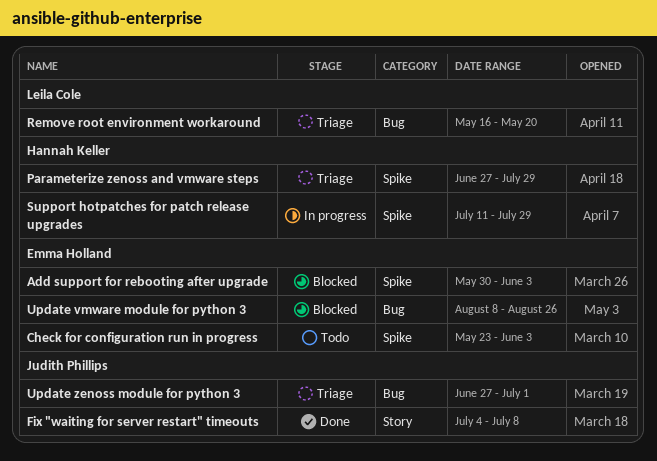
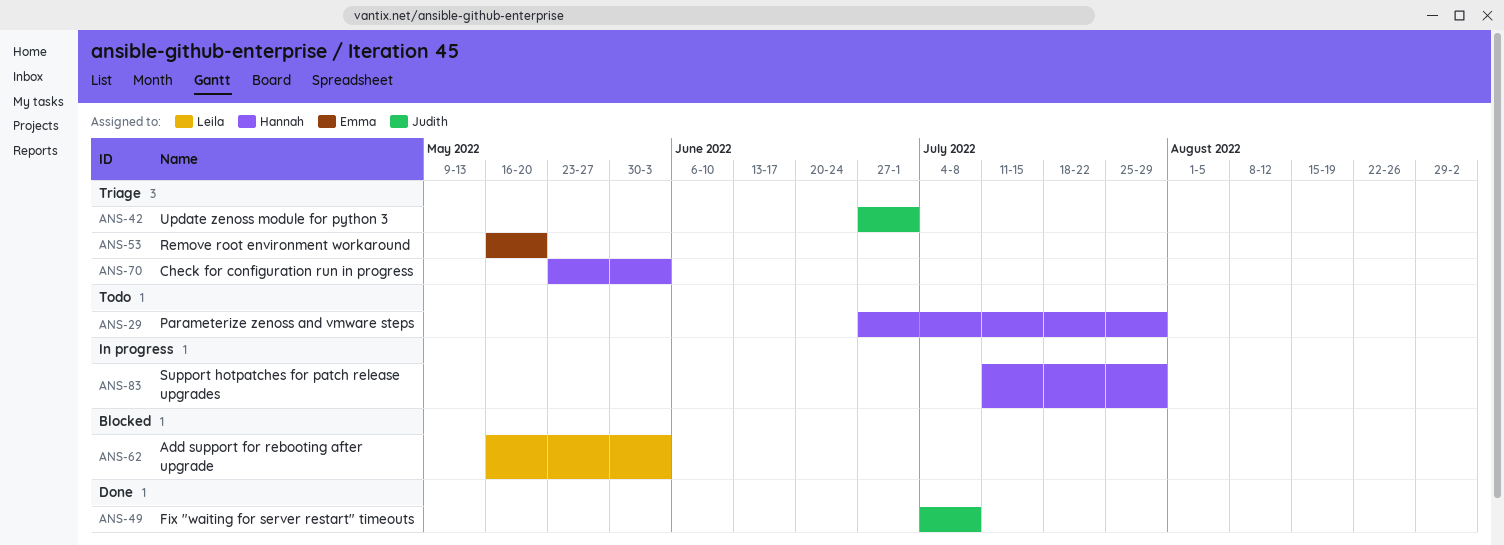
Add support for rebooting after upgrade, owner: Emma Holland -> Leila Cole
Add support for rebooting after upgrade, start: May 30 -> May 16
Check for configuration run in progress, status: Todo -> Triage
Check for configuration run in progress, owner: Emma Holland -> Hannah Keller
Parameterize zenoss and vmware steps, status: Triage -> Todo
Remove root environment workaround, owner: Leila Cole -> Emma Holland
Update vmware module for python 3: present -> none

